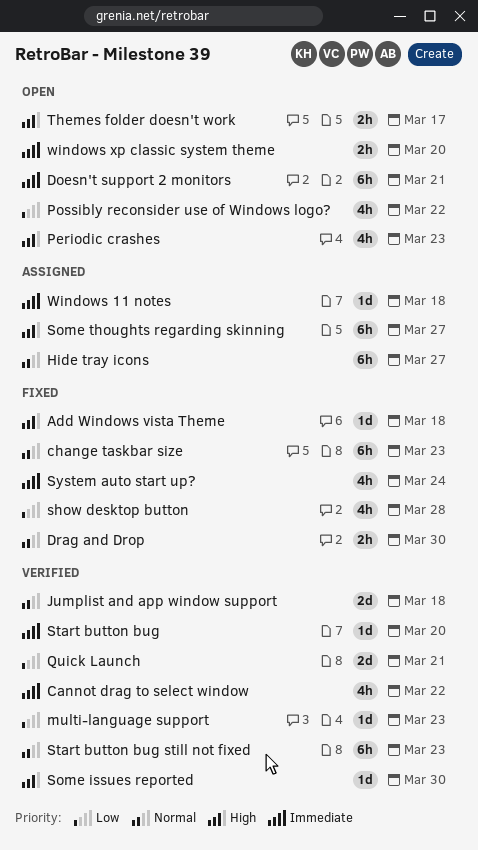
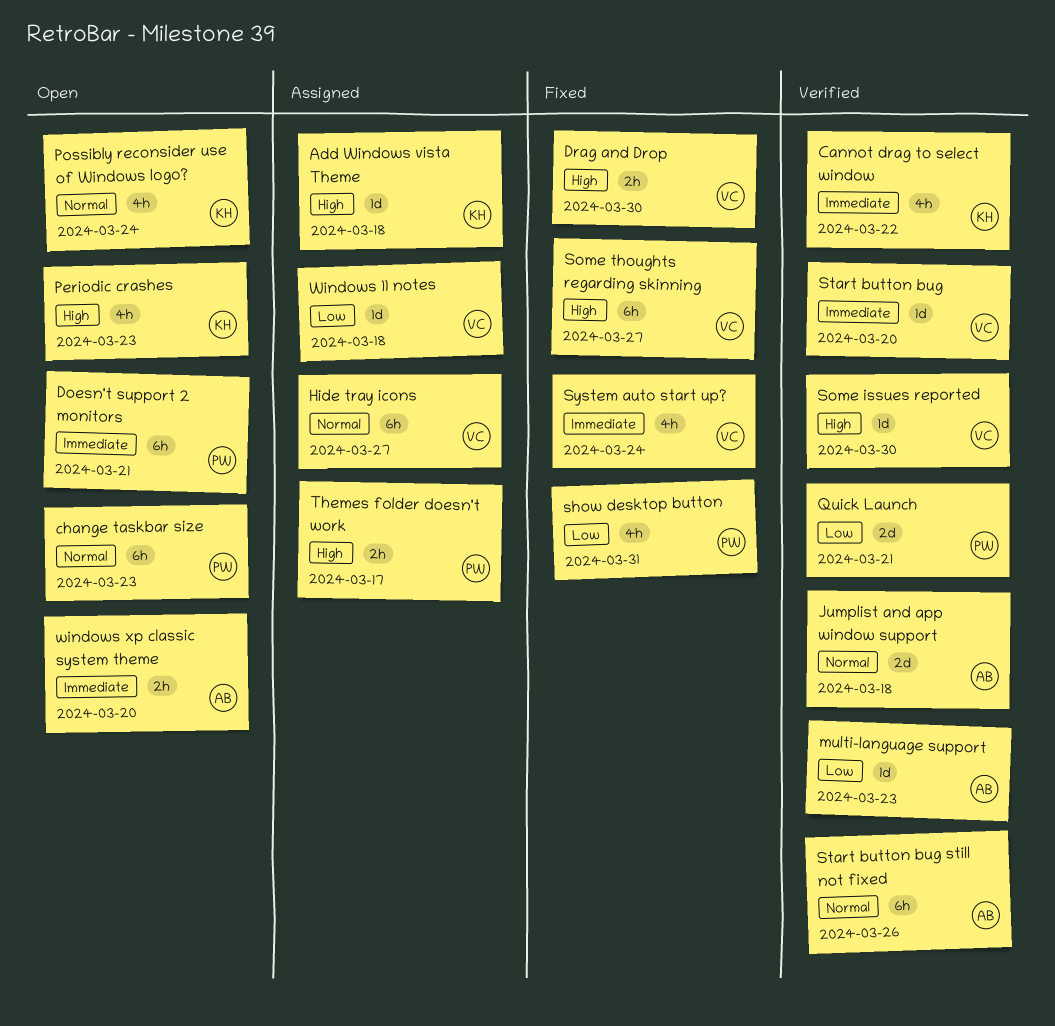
Add Windows vista Theme, status: Fixed -> Assigned
change taskbar size, status: Fixed -> Open
Drag and Drop, priority: Normal -> High
Possibly reconsider use of Windows logo?, priority: Low -> Normal
Possibly reconsider use of Windows logo?, due: Mar 22 -> Mar 24
show desktop button, due: Mar 28 -> Mar 31
Some thoughts regarding skinning, status: Assigned -> Fixed
Start button bug still not fixed, due: Mar 23 -> Mar 26
Themes folder doesn't work, status: Open -> Assigned
Windows 11 notes, priority: Immediate -> Low

